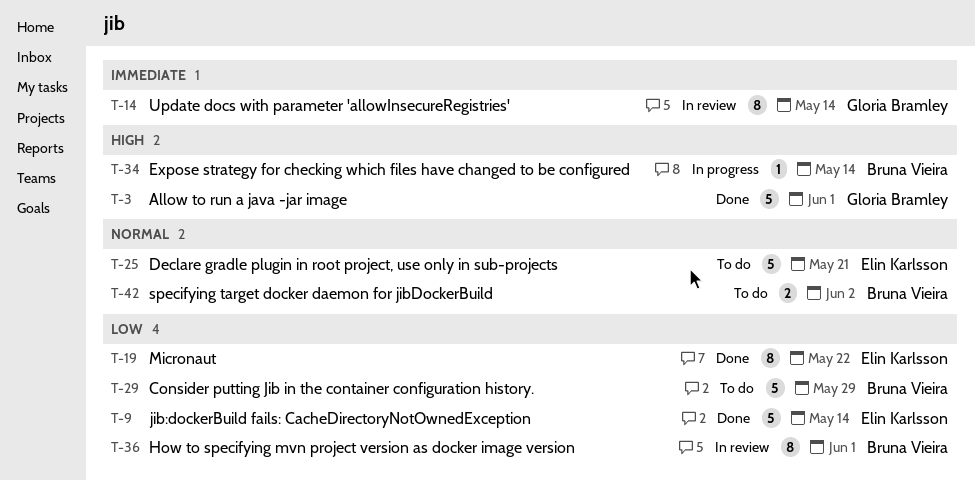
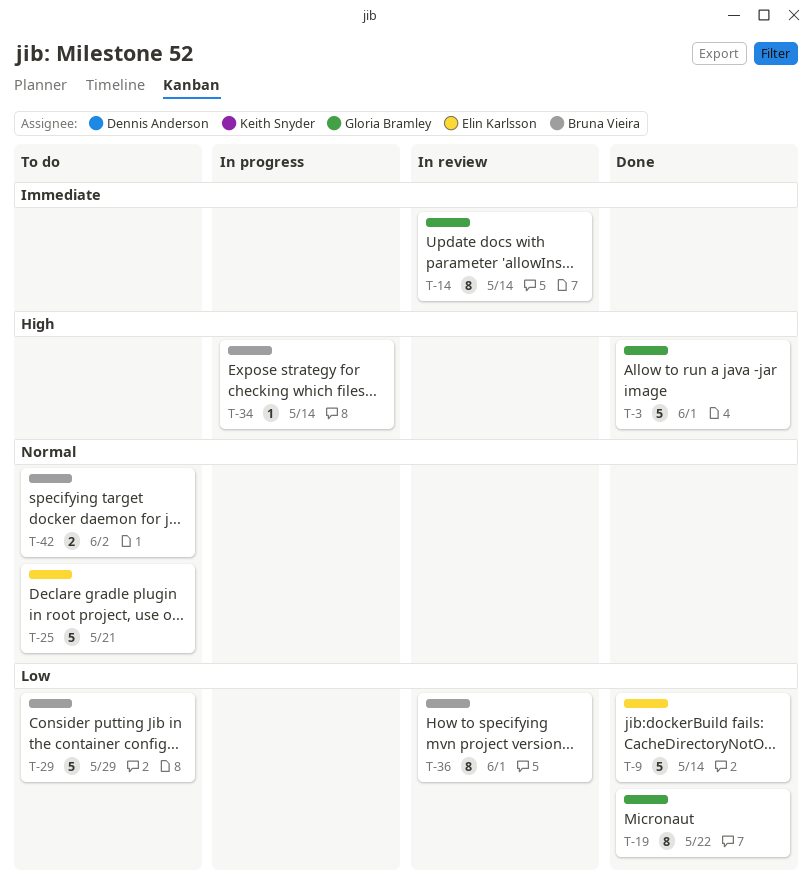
T-19, owner: Elin Karlsson -> Gloria Bramley

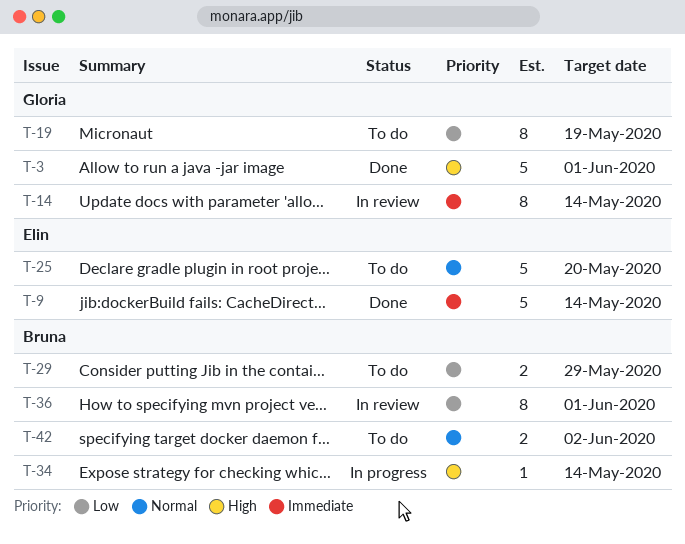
T-9, priority: Low -> Immediate
T-19, status: Done -> To do
T-19, due: May 22 -> May 19
T-25, due: May 21 -> May 20
T-29, estimate: 5 -> 2

